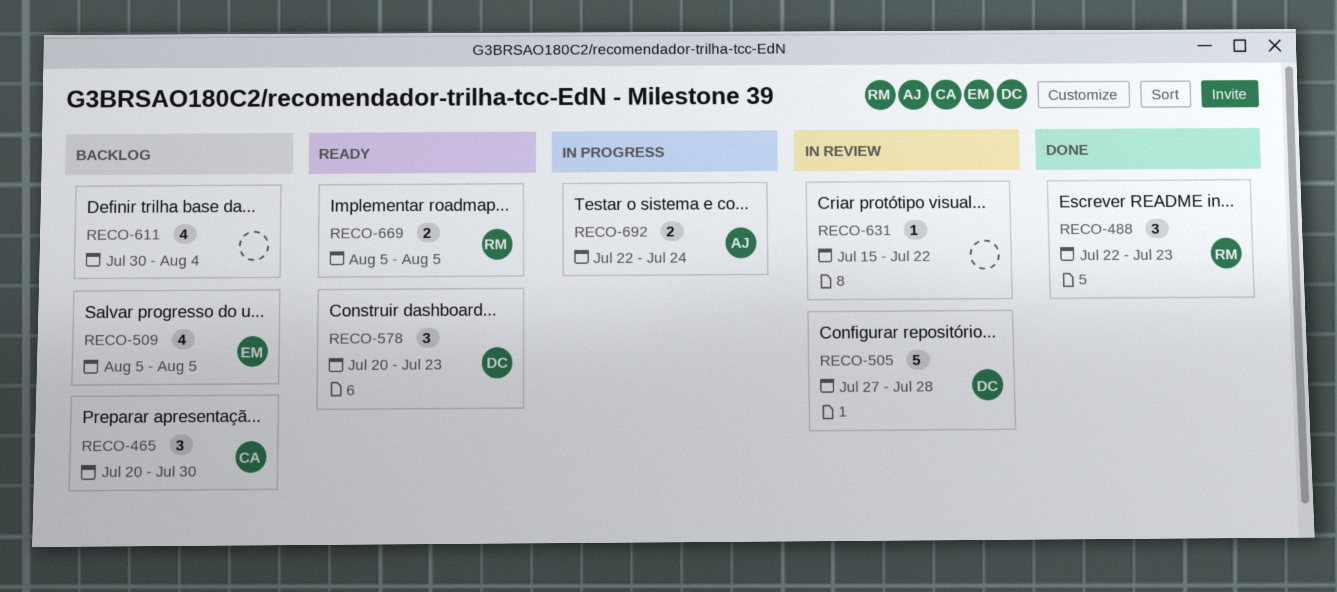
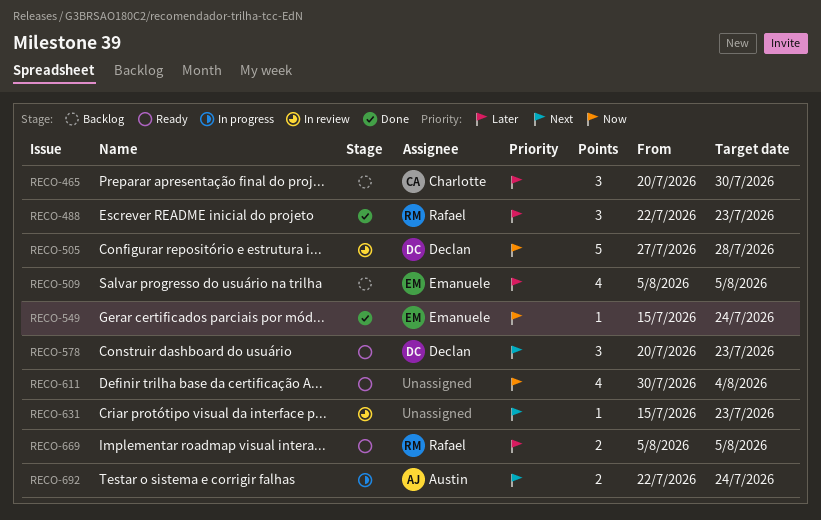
RECO-549: none -> present
RECO-611, status: Backlog -> Ready
RECO-631, due: Jul 22 -> Jul 23

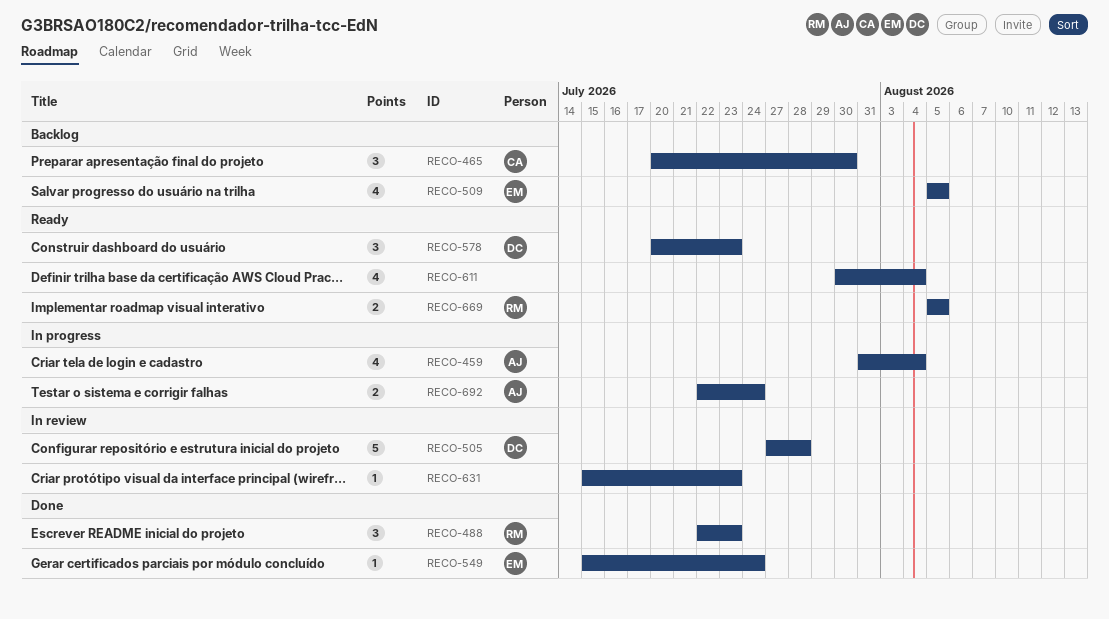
RECO-459: none -> present

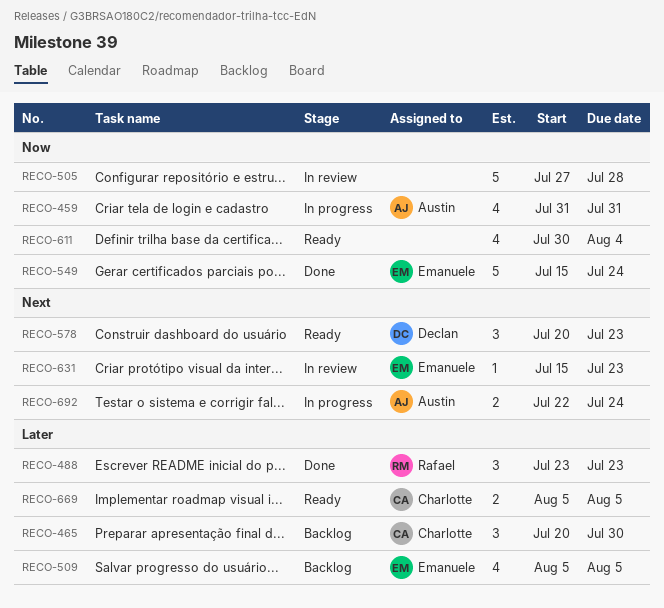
RECO-459, due: Aug 4 -> Jul 31
RECO-488, start: Jul 22 -> Jul 23
RECO-505, owner: Declan -> none
RECO-549, estimate: 1 -> 5
RECO-631, owner: none -> Emanuele
RECO-669, owner: Rafael -> Charlotte

